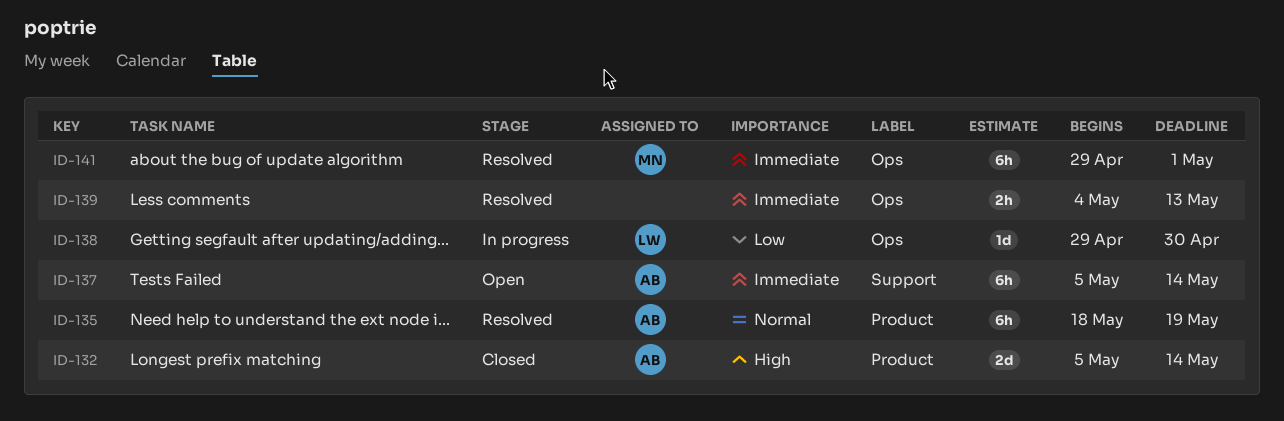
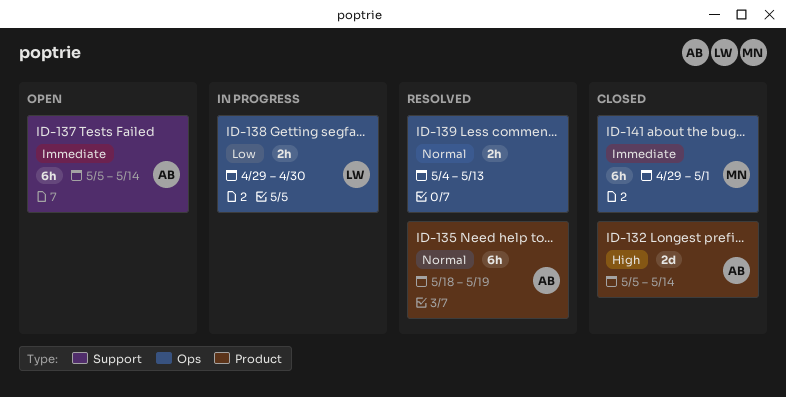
ID-138, estimate: 1d -> 2h
ID-139, priority: Immediate -> Normal
ID-141, status: Resolved -> Closed

